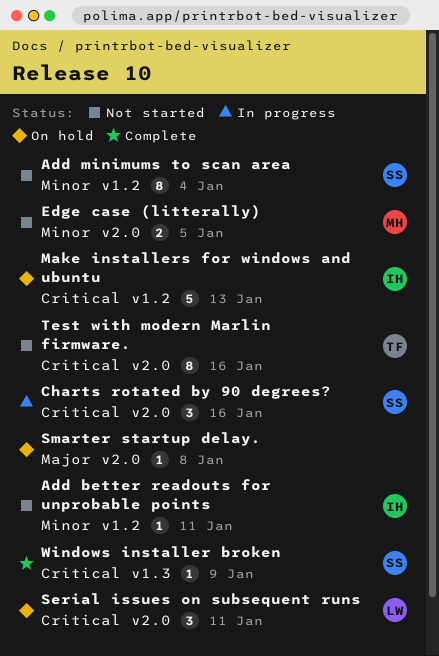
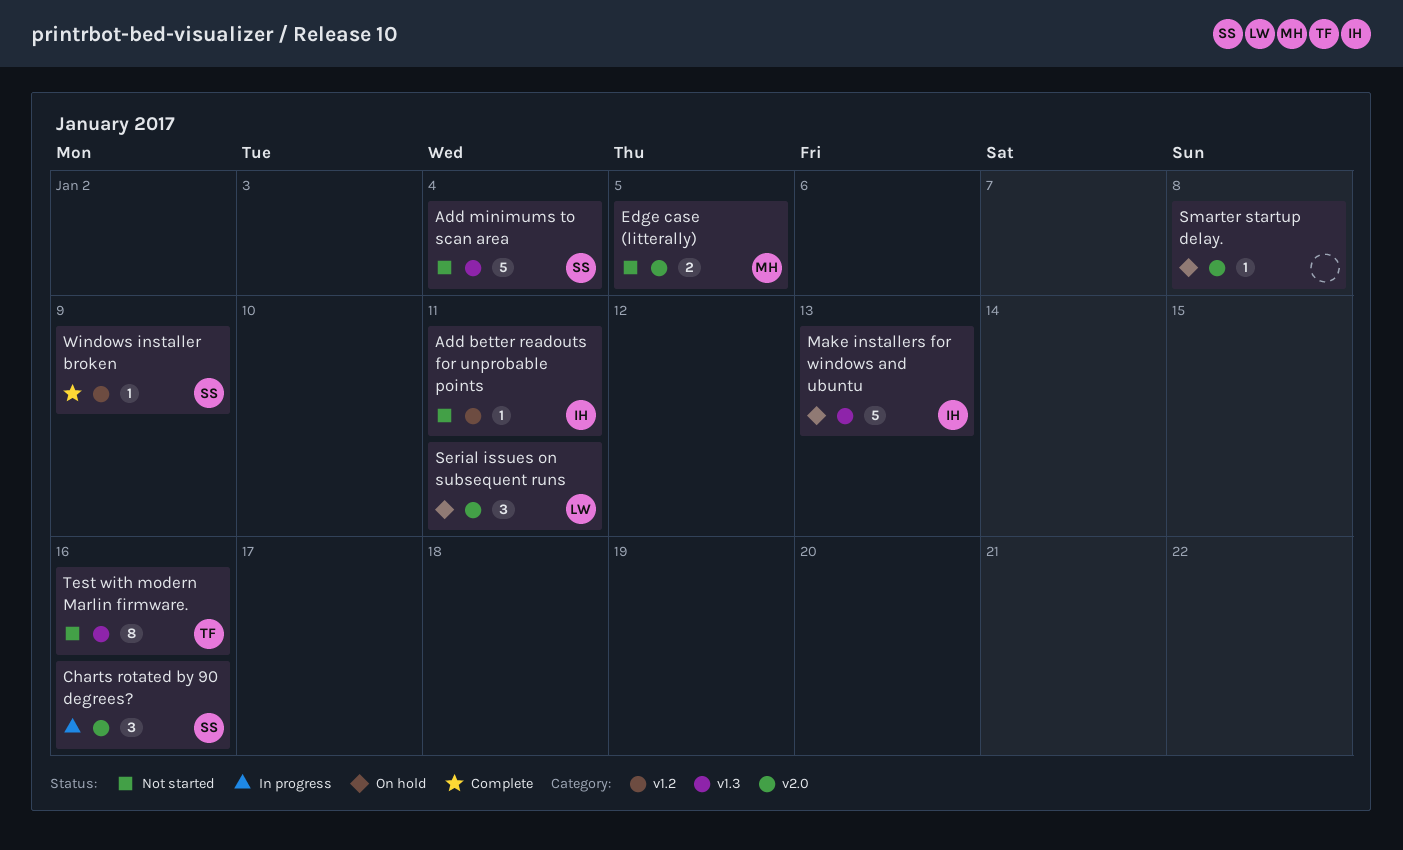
Add minimums to scan area, label: v1.2 -> v1.3
Add minimums to scan area, estimate: 8 -> 5
Make installers for windows and ubuntu, label: v1.2 -> v1.3
Test with modern Marlin firmware., label: v2.0 -> v1.3
Windows installer broken, label: v1.3 -> v1.2

